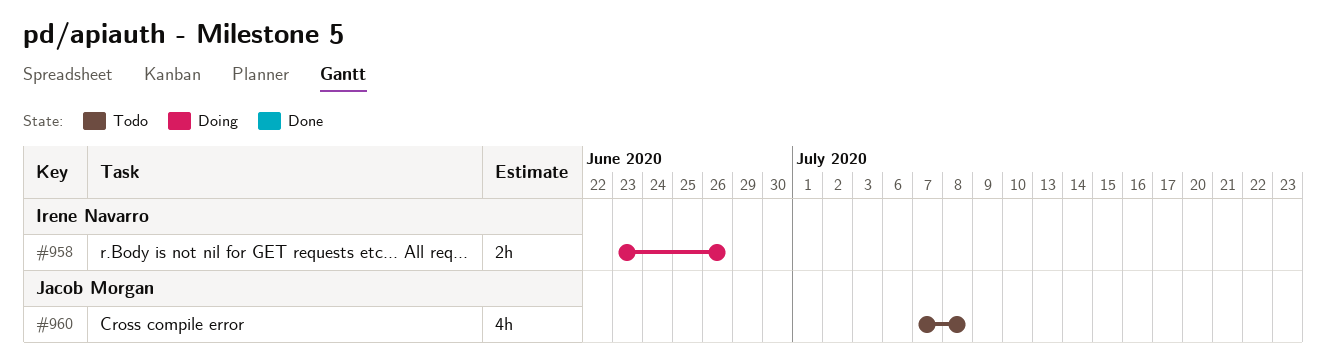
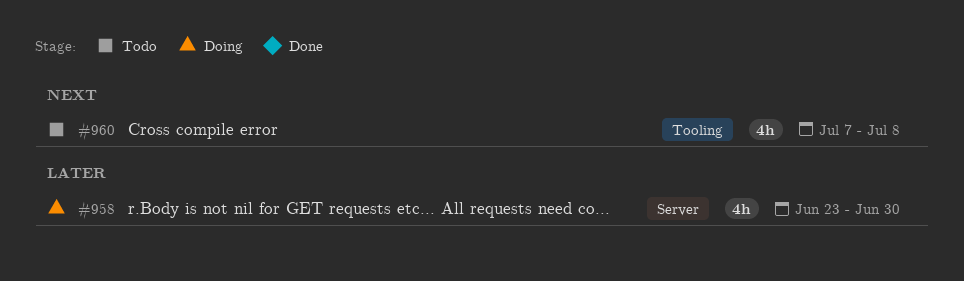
#958, estimate: 2h -> 4h
#958, due: Jun 26 -> Jun 30

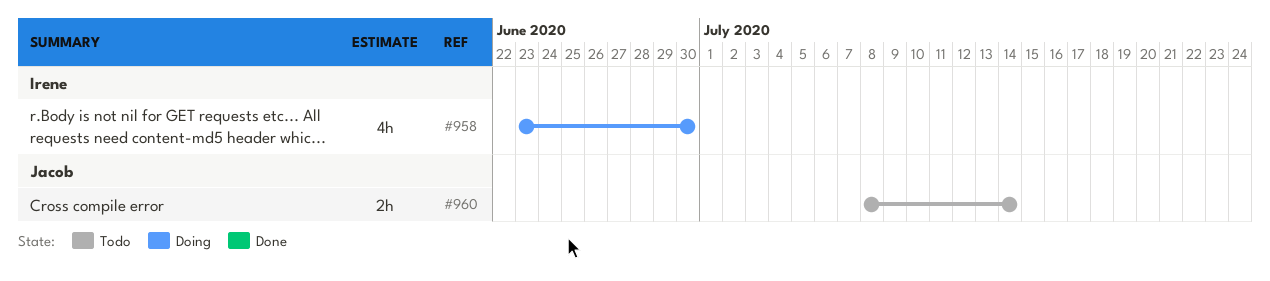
#960, estimate: 4h -> 2h
#960, start: Jul 7 -> Jul 8
#960, due: Jul 8 -> Jul 14

